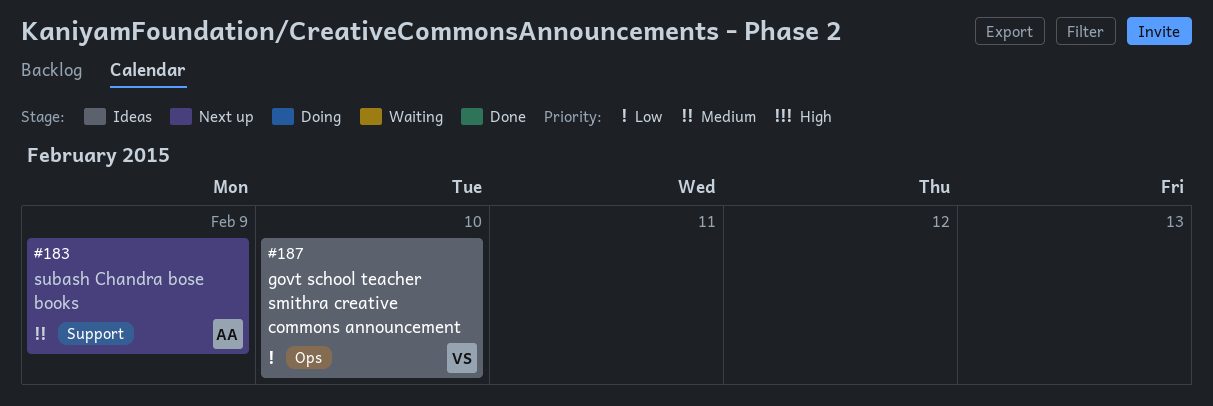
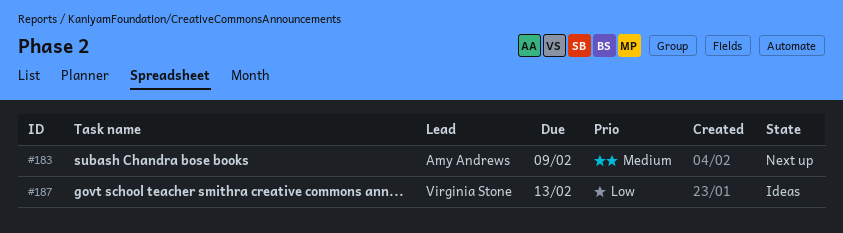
#187, due: Feb 10 -> Feb 13

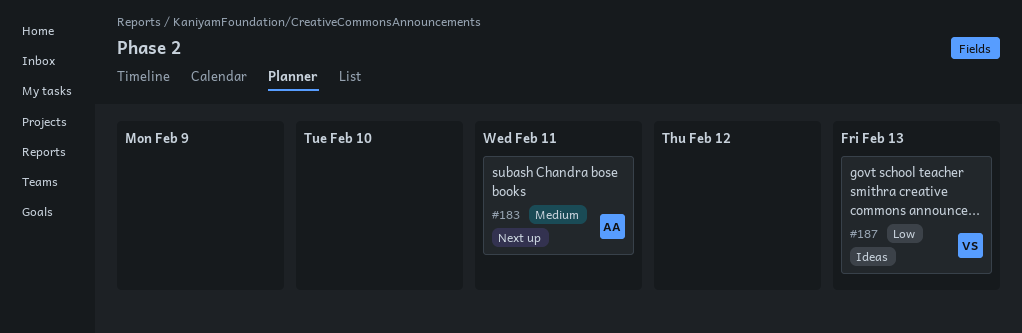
#183, due: Feb 9 -> Feb 11

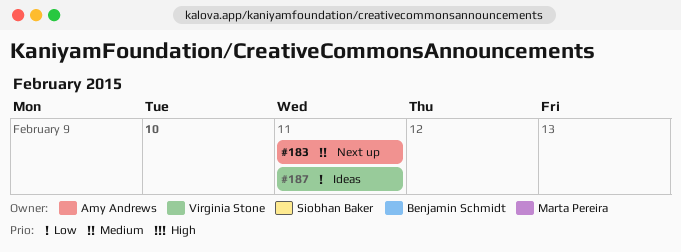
#187, due: Feb 13 -> Feb 11

